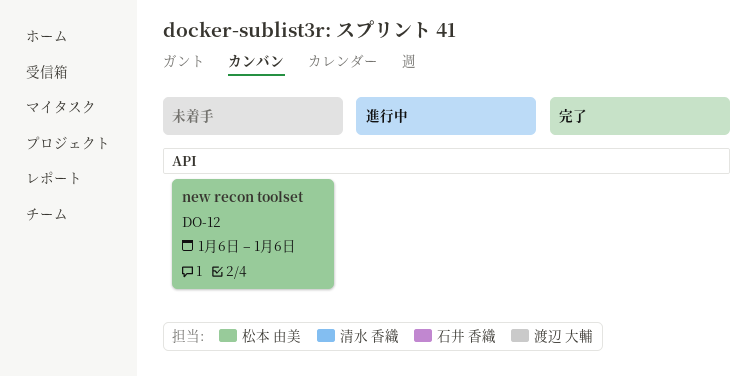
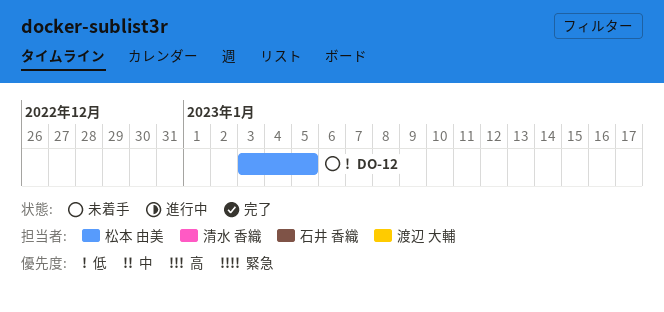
DO-12, start: Jan 6 -> Jan 3
DO-12, due: Jan 6 -> Jan 5

